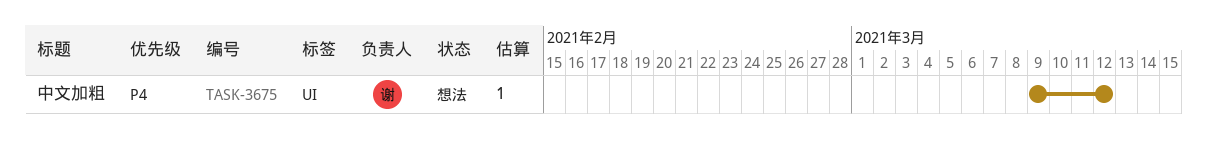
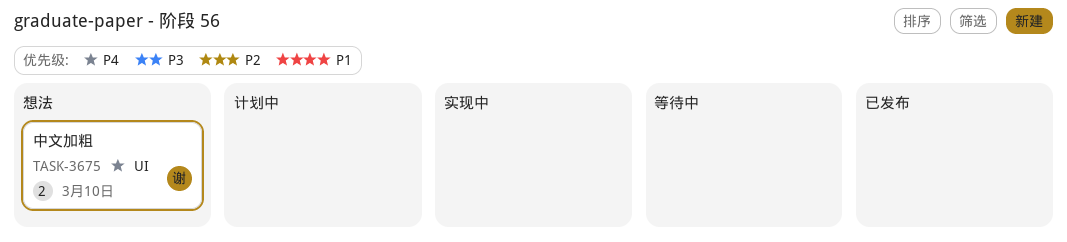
TASK-3675, estimate: 1 -> 2
TASK-3675, due: Mar 12 -> Mar 10

